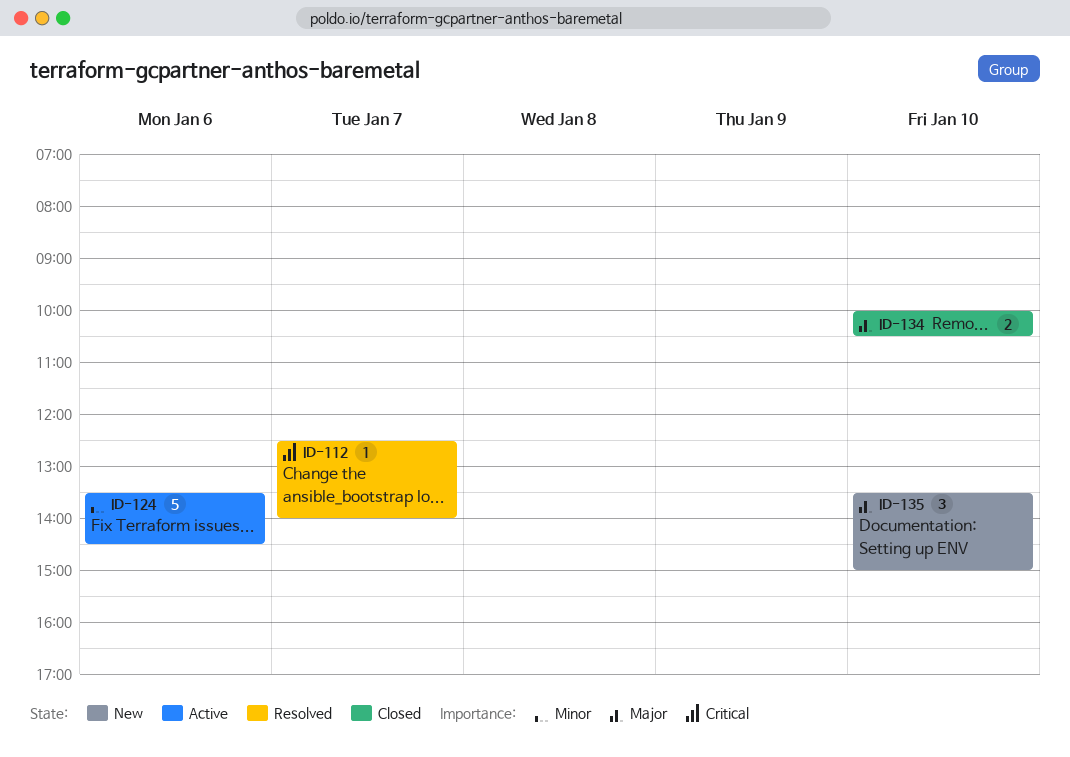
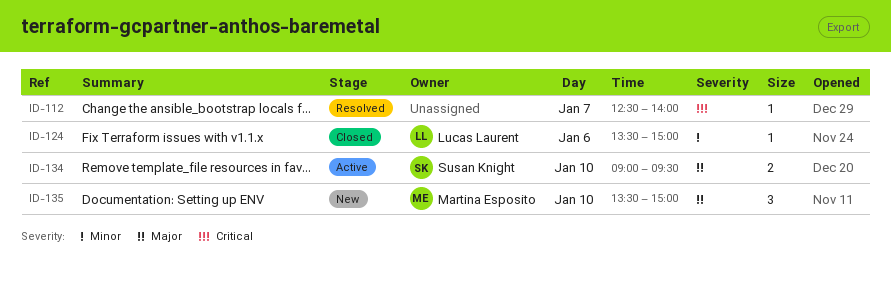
ID-124, status: Active -> Closed
ID-124, estimate: 5 -> 1
ID-124, ends: 14:30 -> 15:00
ID-134, status: Closed -> Active
ID-134, begins: 10:00 -> 09:00
ID-134, ends: 10:30 -> 09:30

